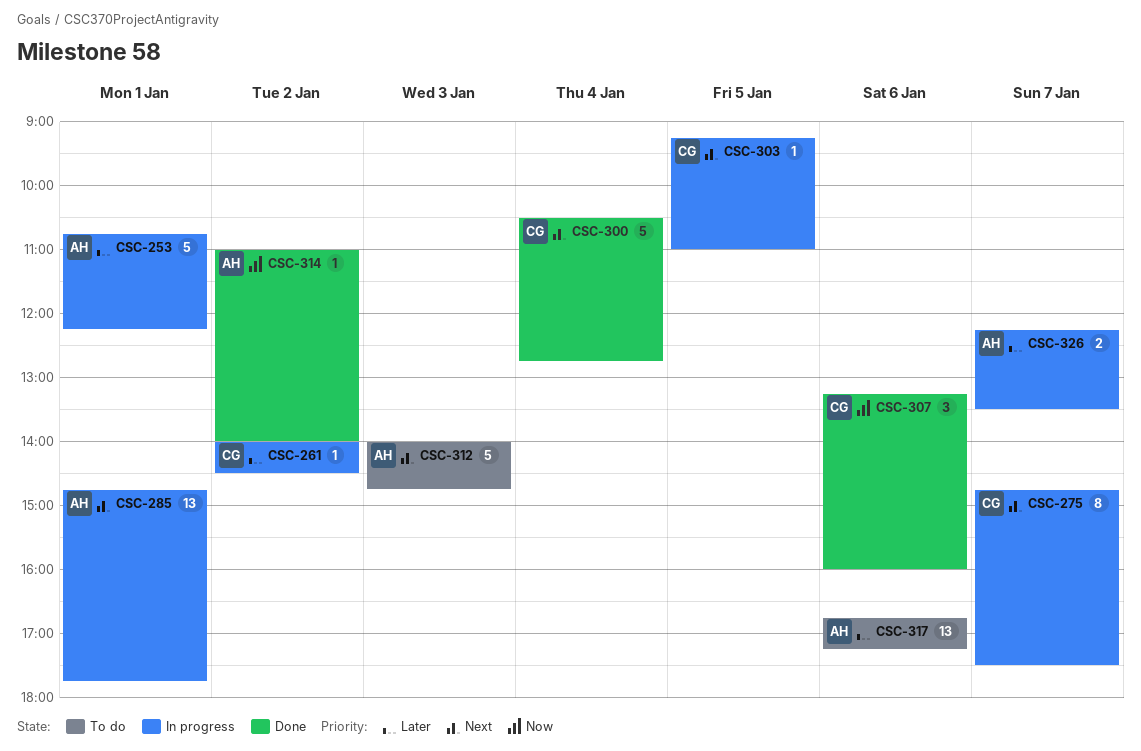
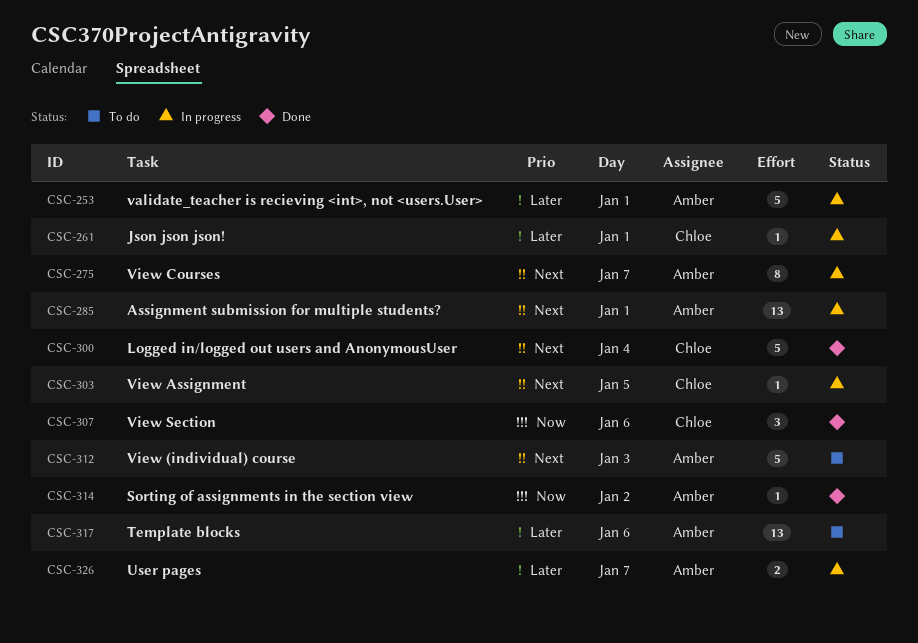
CSC-261, day: Jan 2 -> Jan 1
CSC-275, owner: Chloe -> Amber

